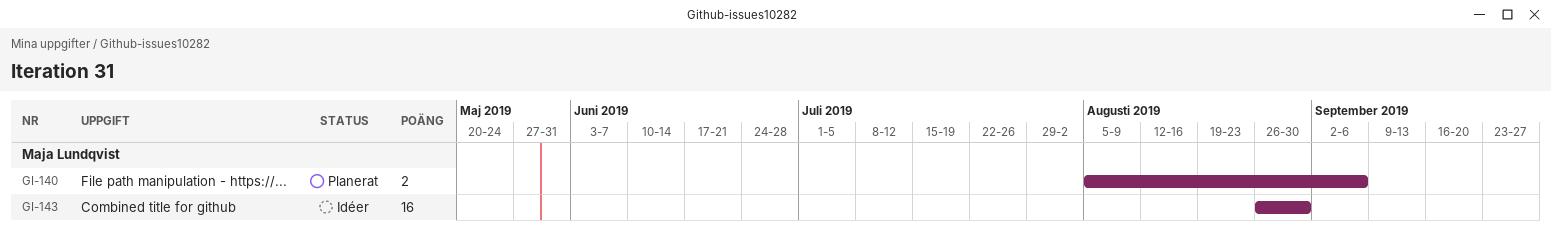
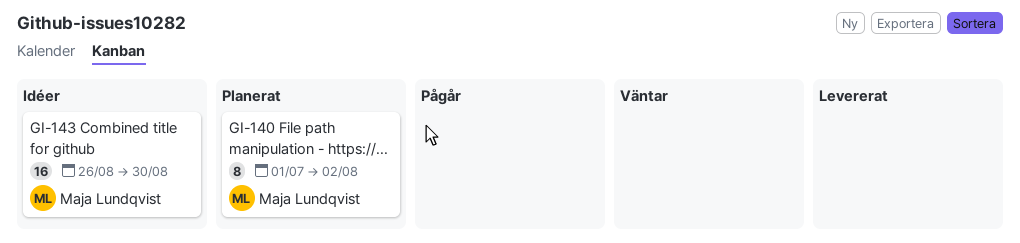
GI-140, estimate: 2 -> 8
GI-140, start: Aug 5 -> Jul 1
GI-140, due: Sep 6 -> Aug 2

